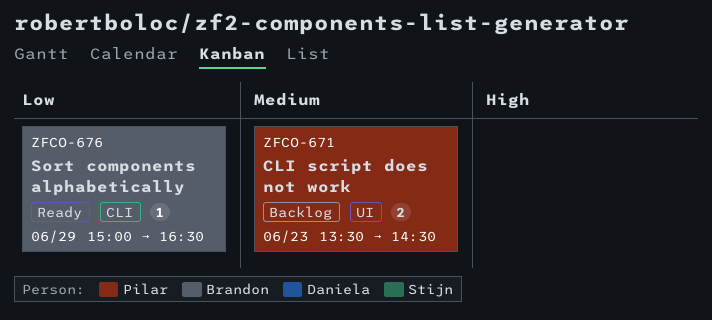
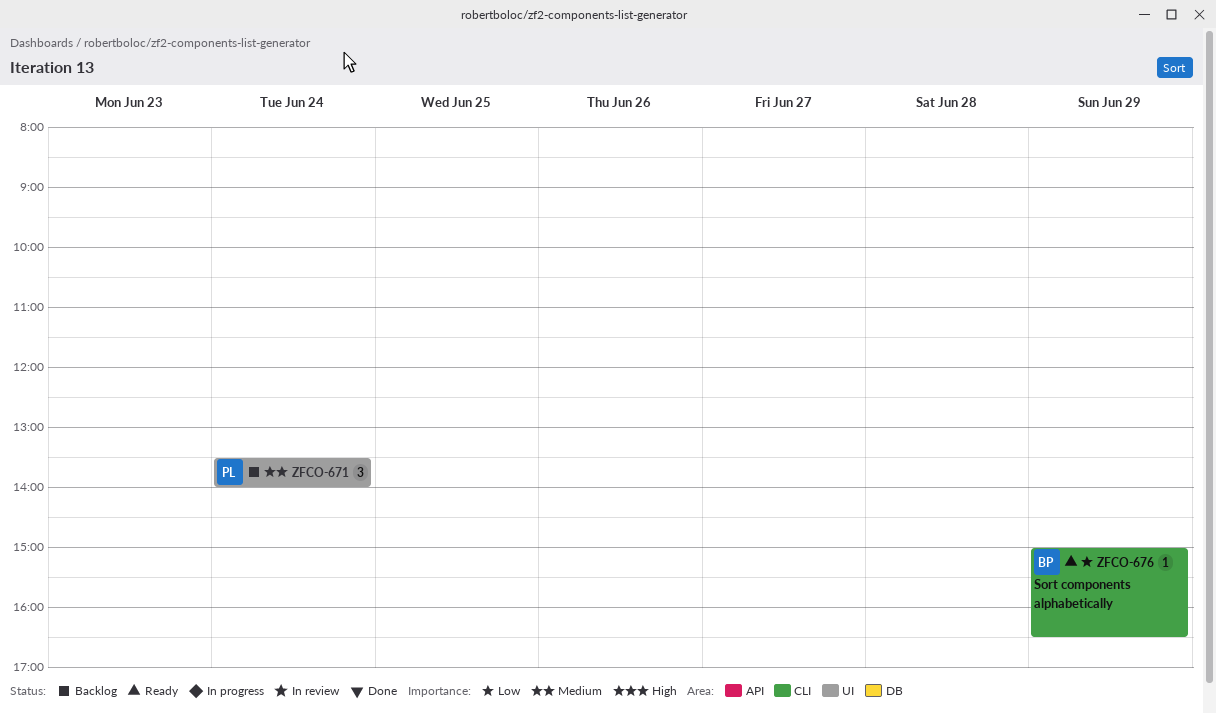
ZFCO-671, estimate: 2 -> 3
ZFCO-671, day: Jun 23 -> Jun 24
ZFCO-671, ends: 14:30 -> 14:00

